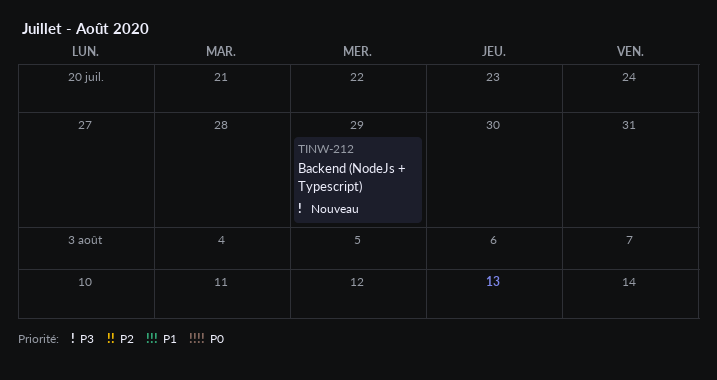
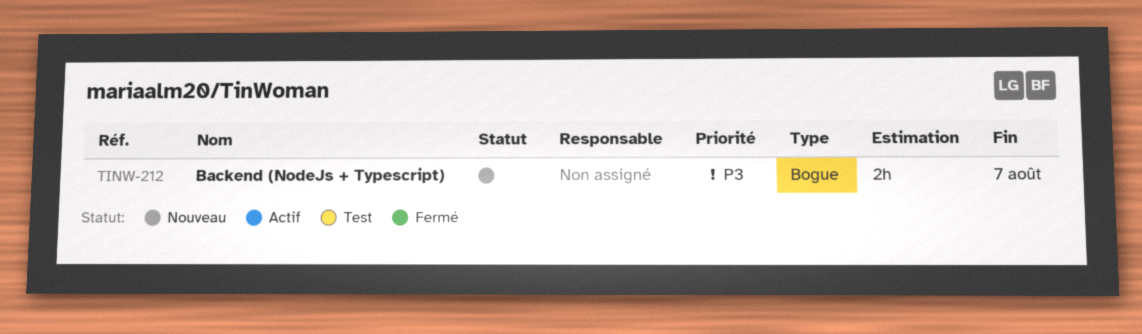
TINW-212, due: Jul 29 -> Aug 7

